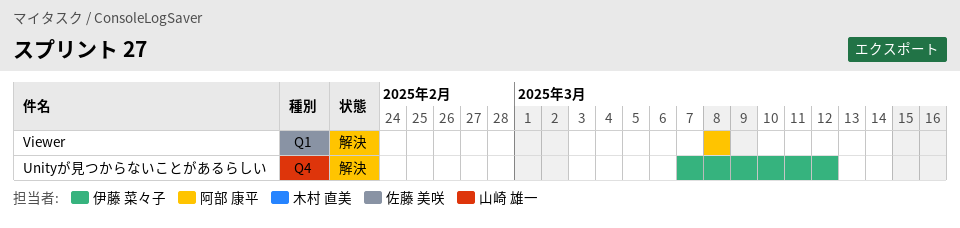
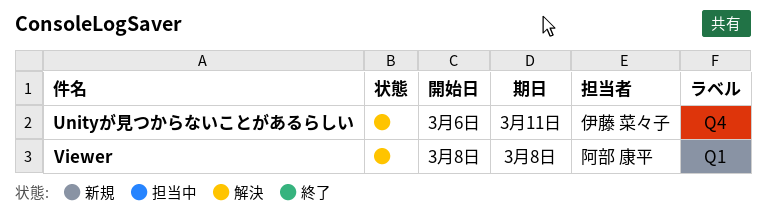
Unityが見つからないことがあるらしい, start: Mar 7 -> Mar 6
Unityが見つからないことがあるらしい, due: Mar 12 -> Mar 11

